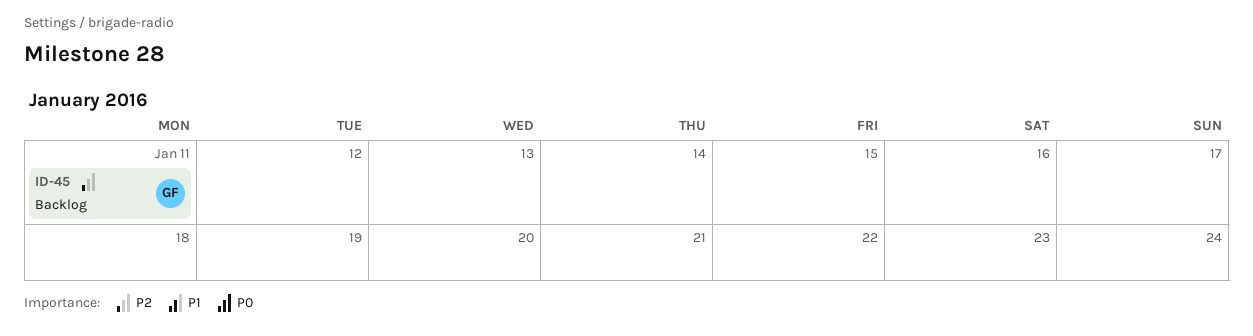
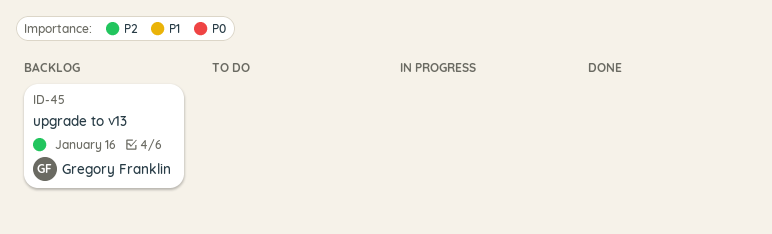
ID-45, due: Jan 11 -> Jan 16

